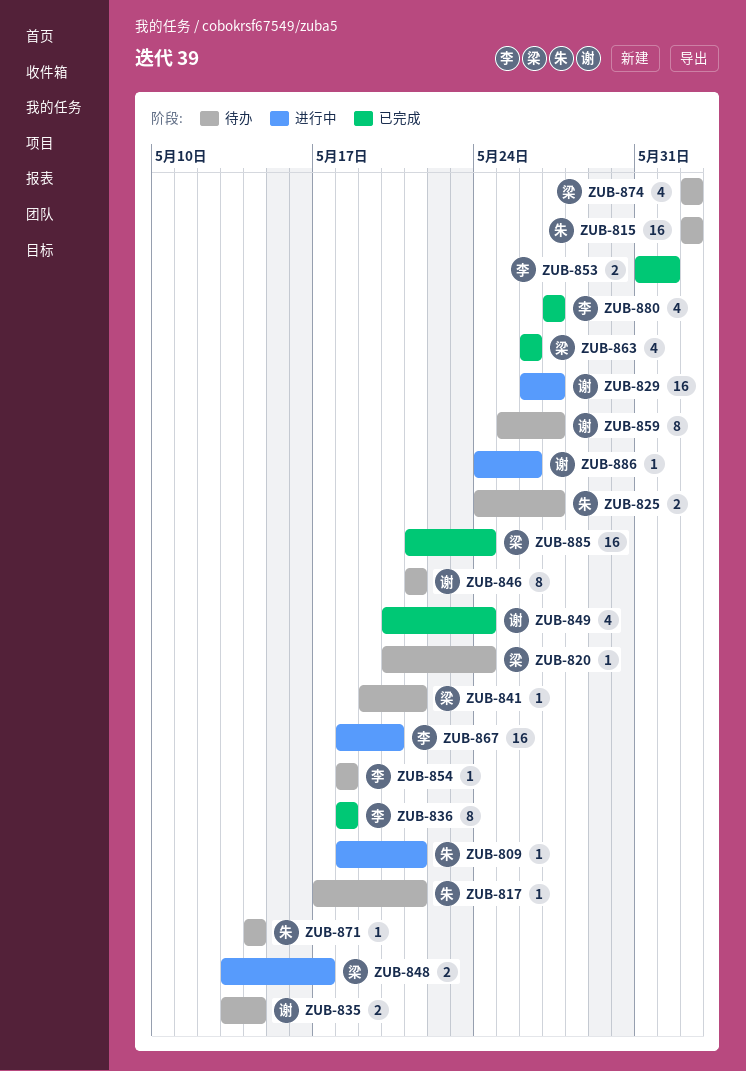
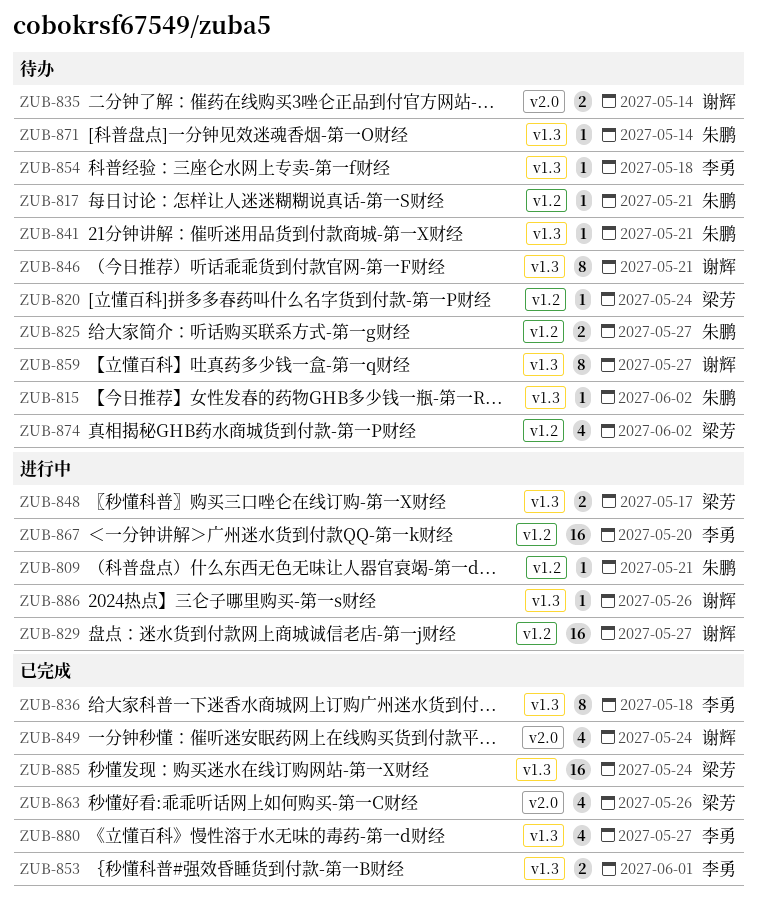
ZUB-815, estimate: 16 -> 1
ZUB-841, owner: 梁芳 -> 朱鹏

